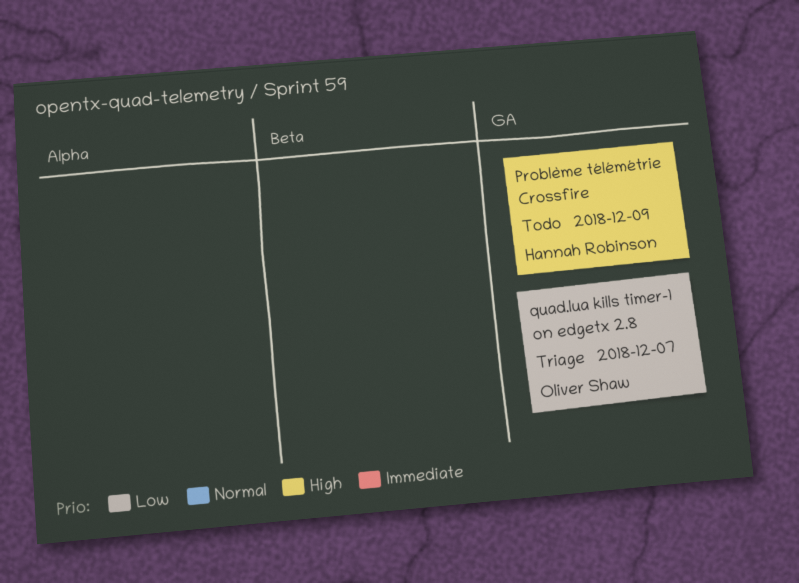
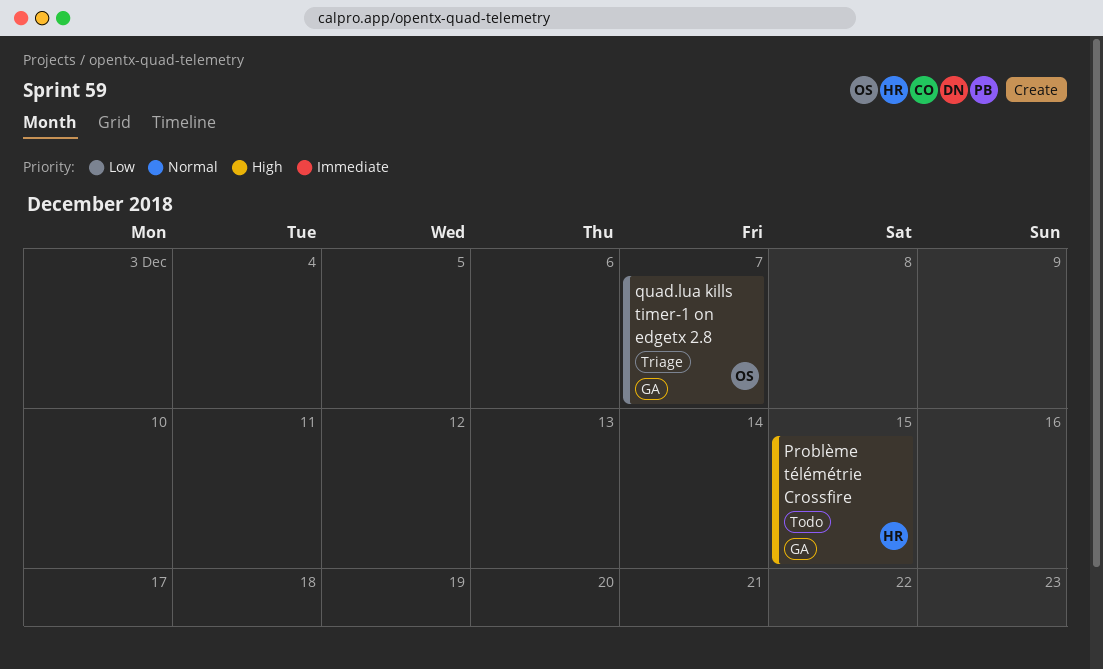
Problème télémétrie Crossfire, due: Dec 9 -> Dec 15

